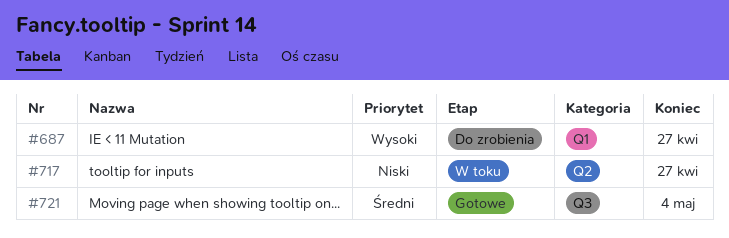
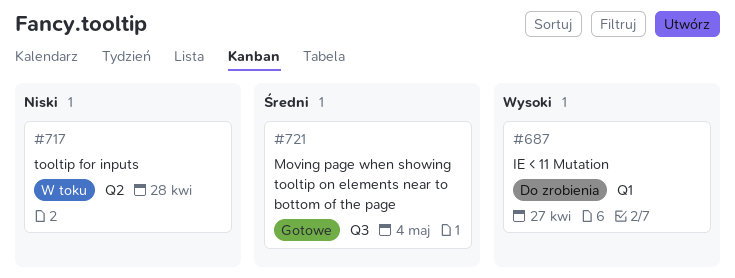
#717, due: Apr 27 -> Apr 28

